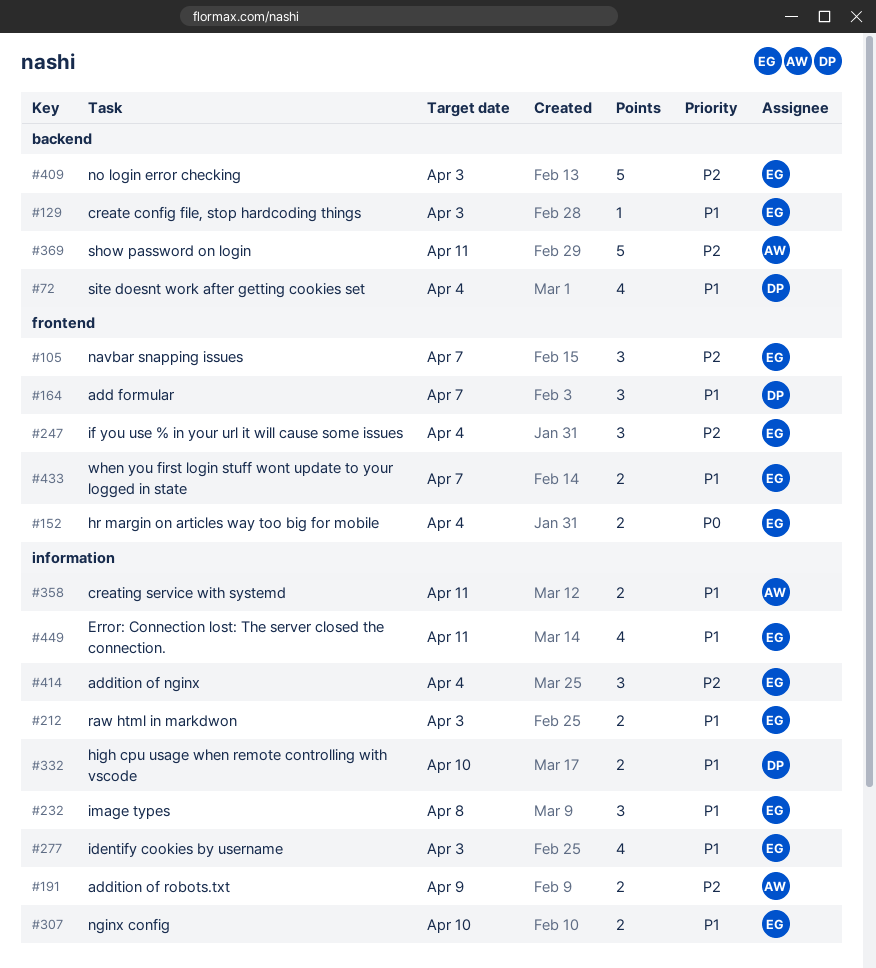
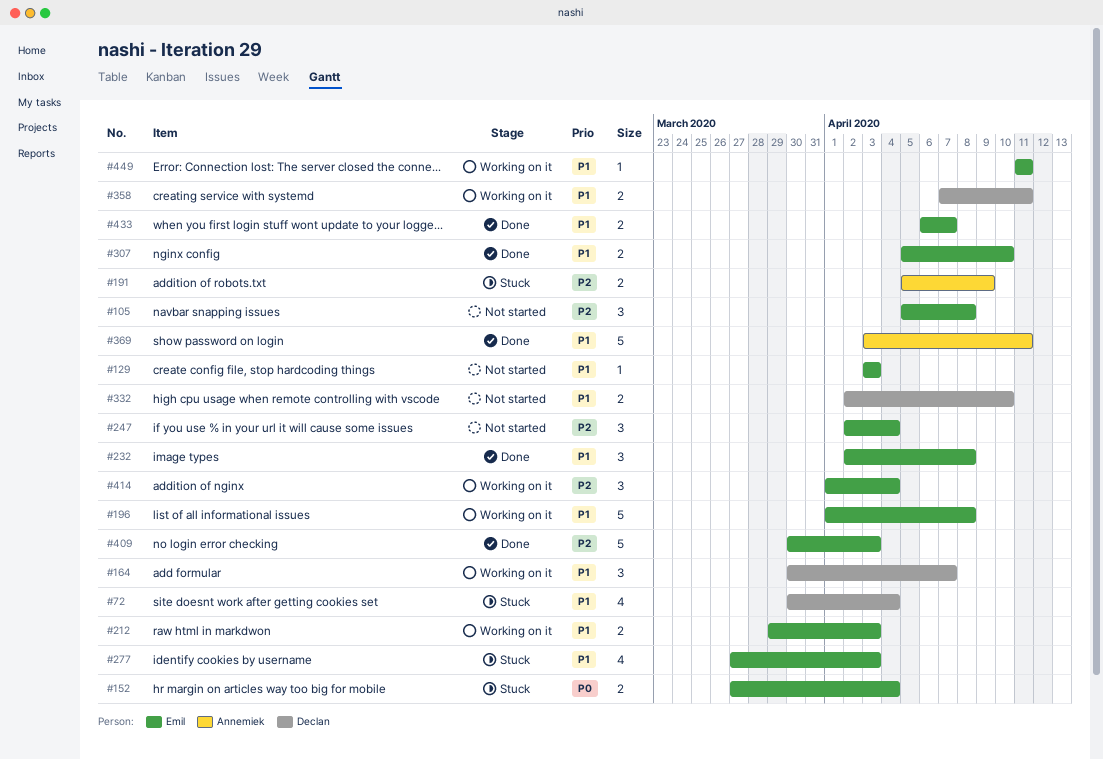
#105, due: Apr 7 -> Apr 8
#196: none -> present
#358, owner: Annemiek -> Declan
#369, priority: P2 -> P1
#449, estimate: 4 -> 1

